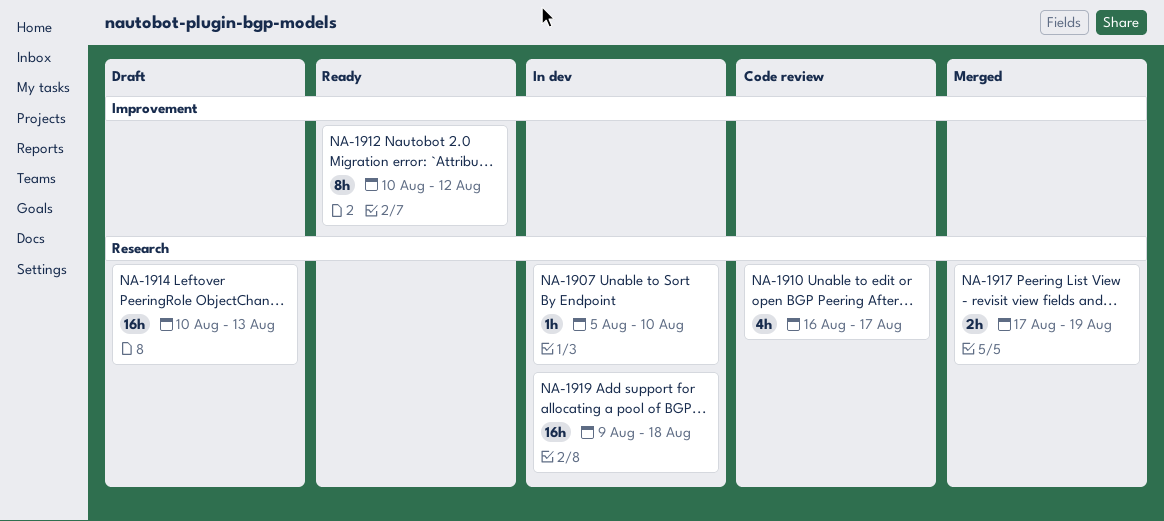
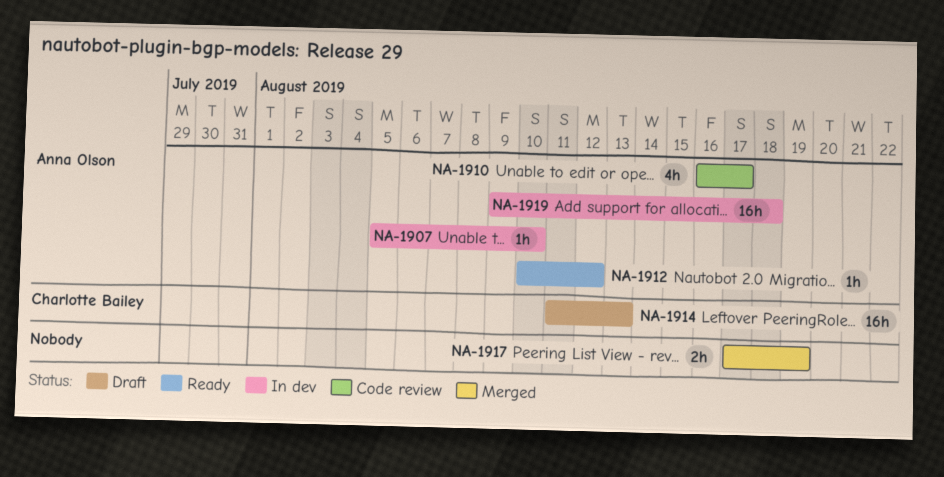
NA-1912, estimate: 8h -> 1h
NA-1914, start: Aug 10 -> Aug 11

